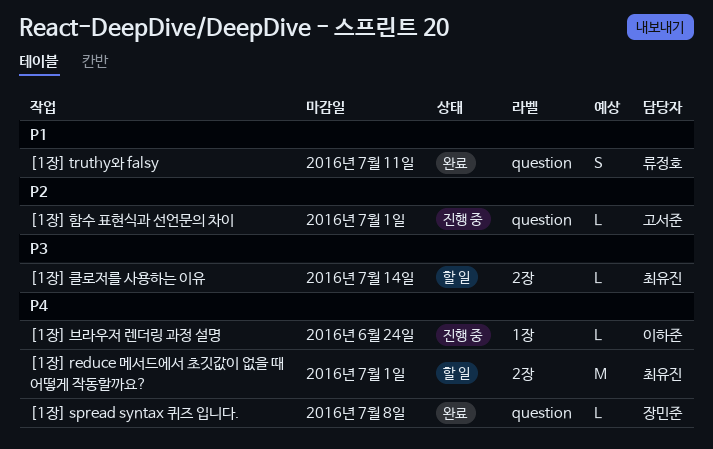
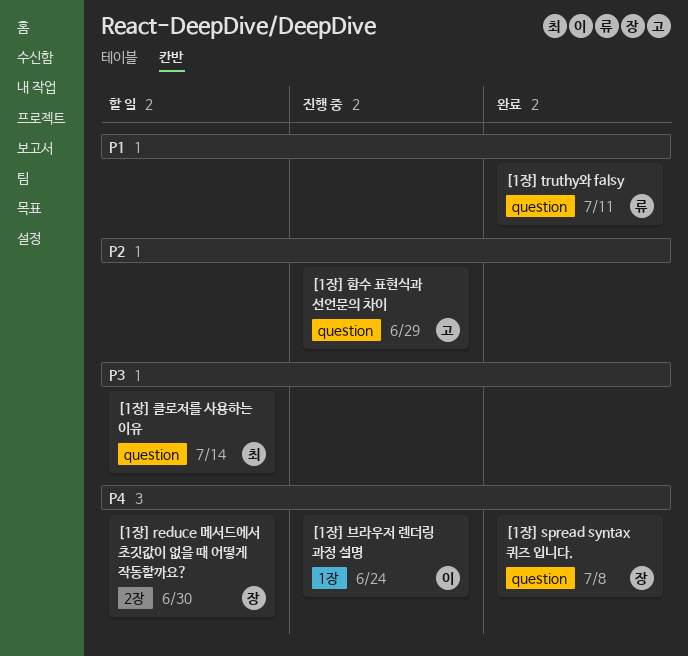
[1장] reduce 메서드에서 초깃값이 없을 때 어떻게 작동할까요?, owner: 최유진 -> 장민준
[1장] reduce 메서드에서 초깃값이 없을 때 어떻게 작동할까요?, due: Jul 1 -> Jun 30
[1장] 클로저를 사용하는 이유, label: 2장 -> question
[1장] 함수 표현식과 선언문의 차이, due: Jul 1 -> Jun 29

